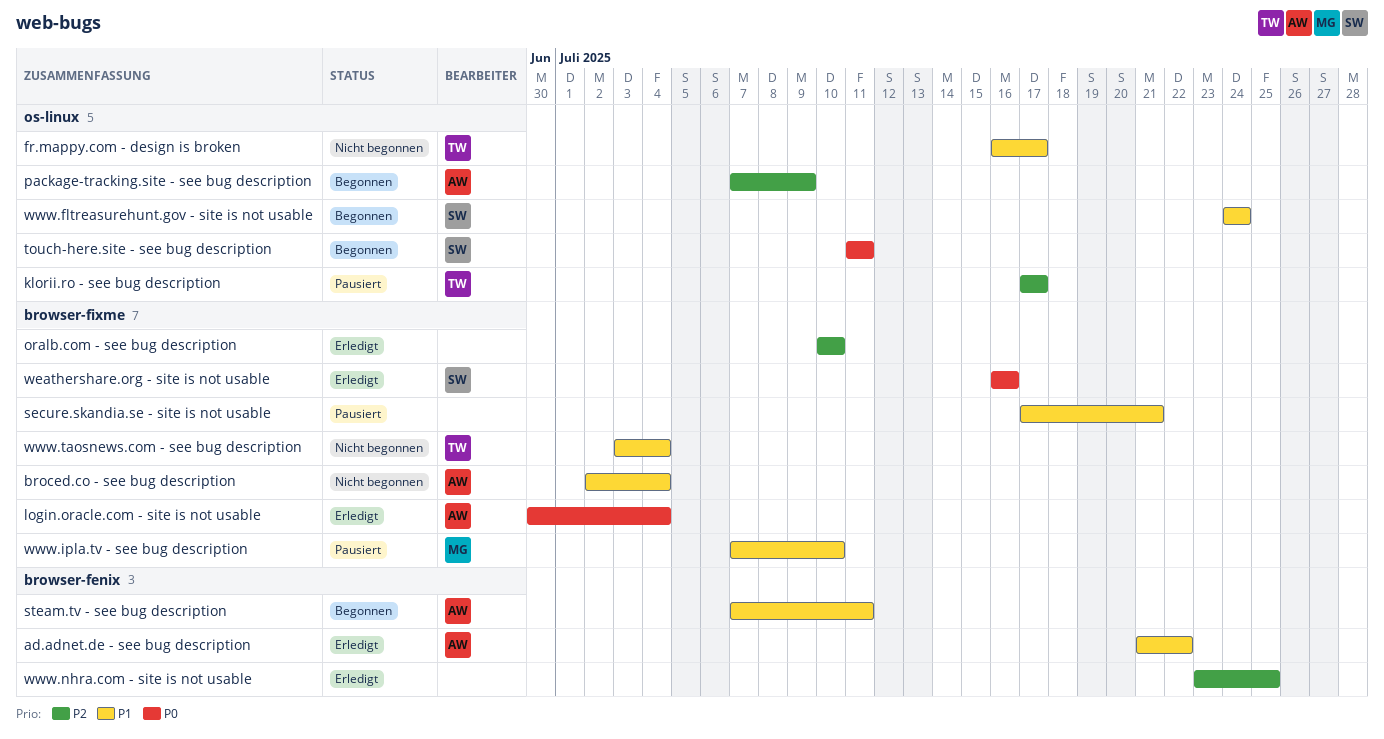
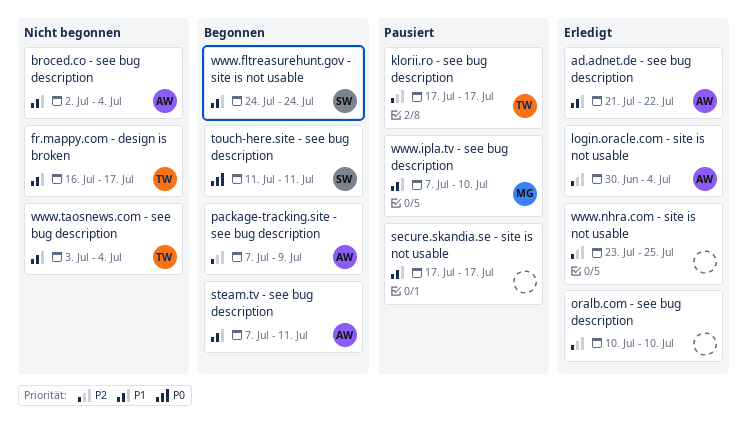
login.oracle.com - site is not usable, priority: P0 -> P2
secure.skandia.se - site is not usable, due: Jul 21 -> Jul 17
weathershare.org - site is not usable: present -> none

